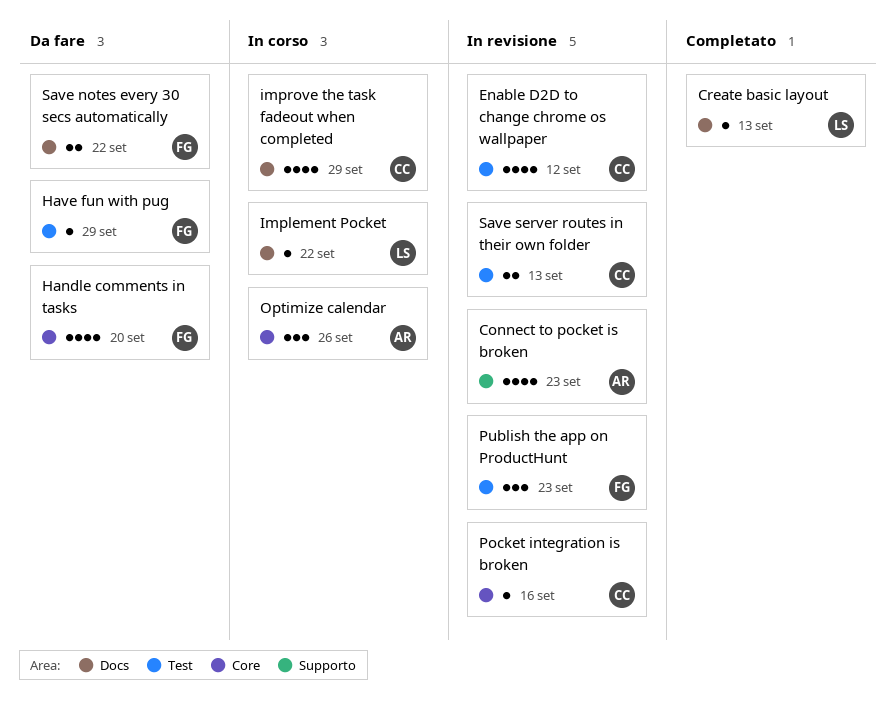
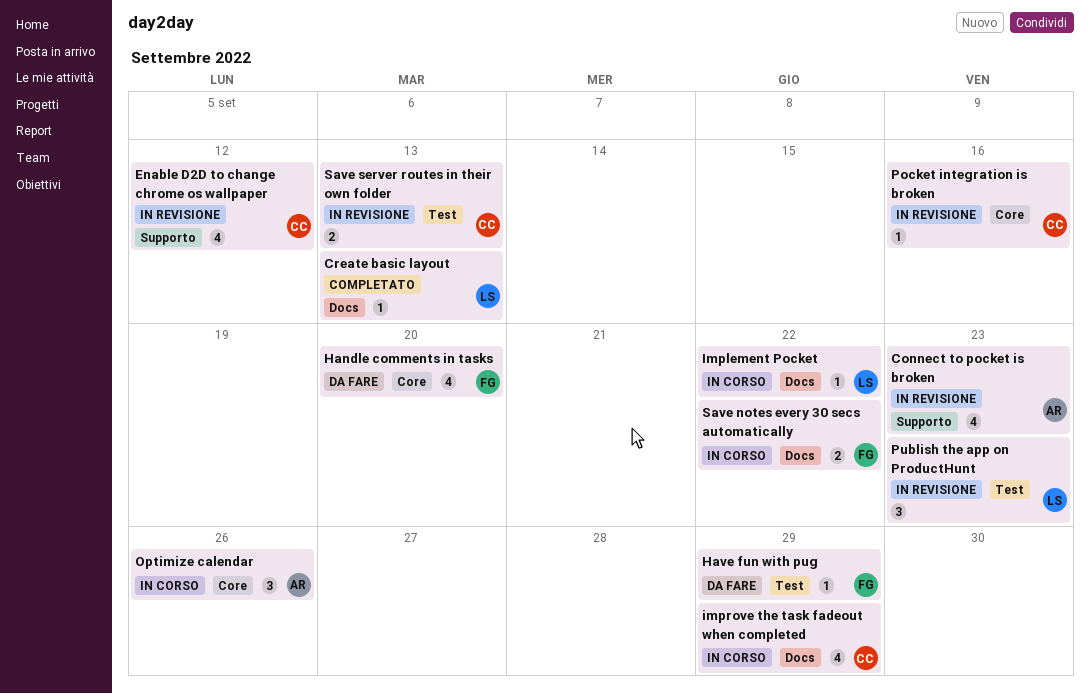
Enable D2D to change chrome os wallpaper, label: Test -> Supporto
Publish the app on ProductHunt, owner: FG -> LS
Save notes every 30 secs automatically, status: Da fare -> In corso

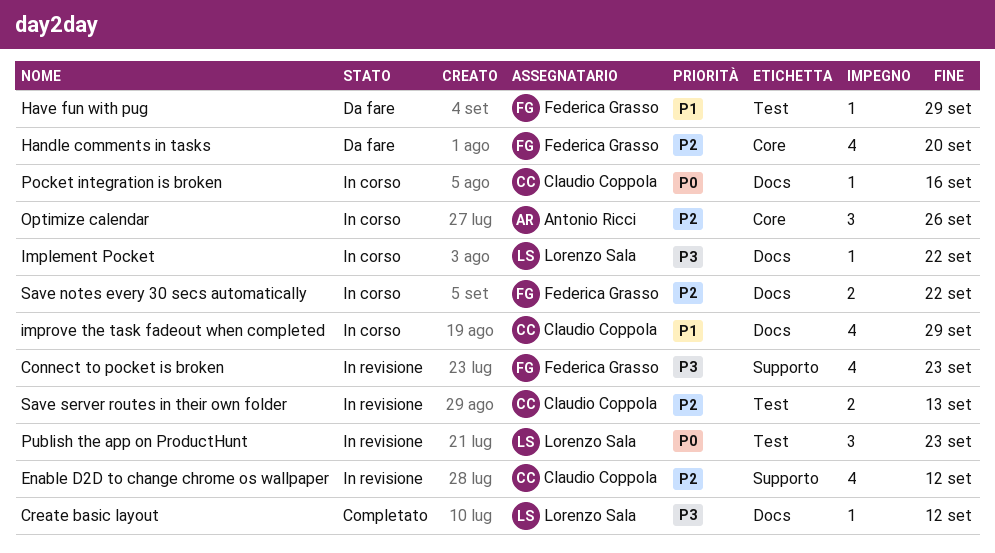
Connect to pocket is broken, owner: Antonio Ricci -> Federica Grasso
Create basic layout, due: Sep 13 -> Sep 12
Pocket integration is broken, status: In revisione -> In corso
Pocket integration is broken, label: Core -> Docs

